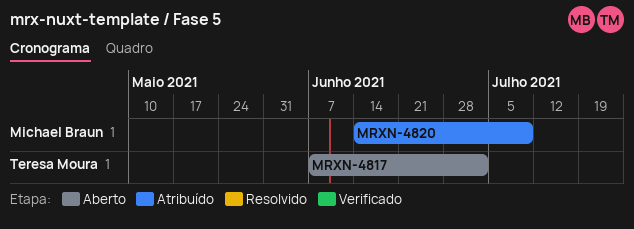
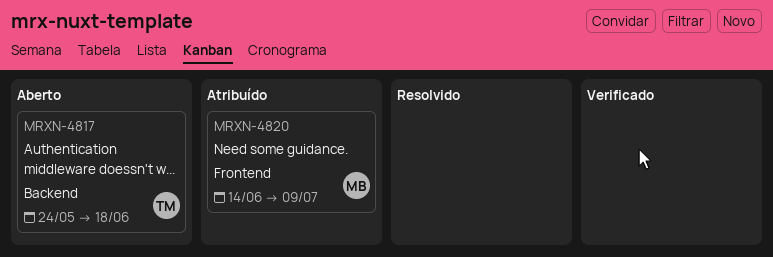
MRXN-4817, start: Jun 7 -> May 24
MRXN-4817, due: Jul 2 -> Jun 18

